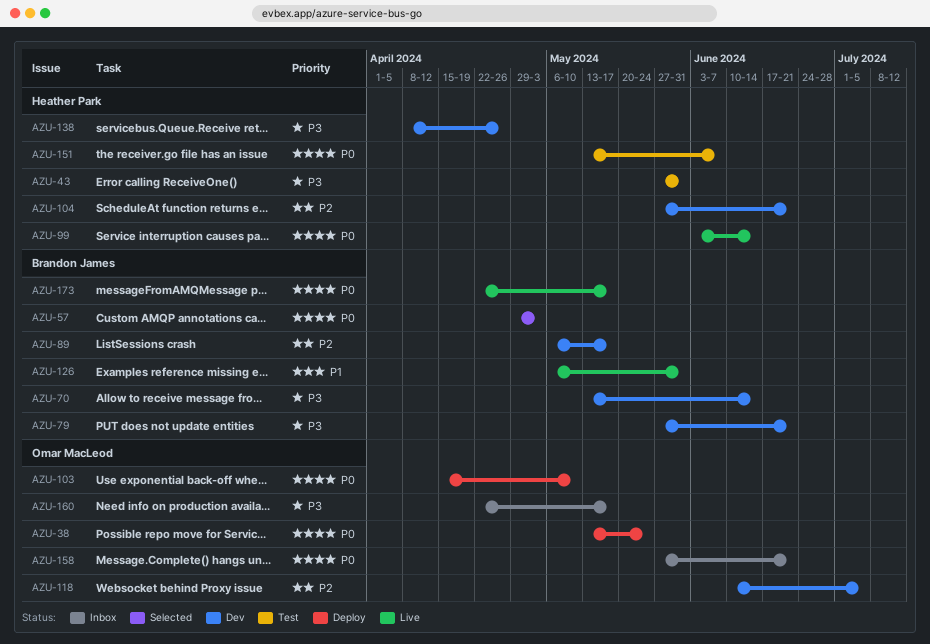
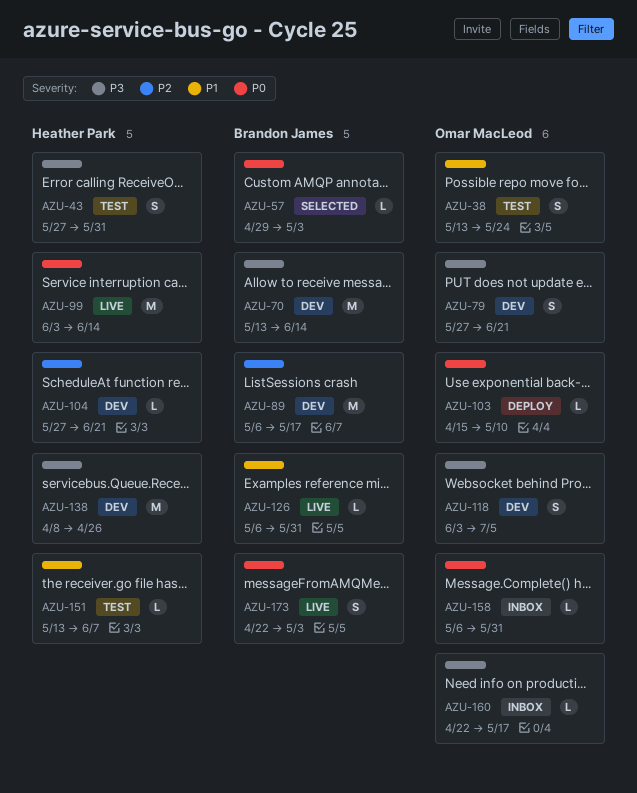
AZU-38, status: Deploy -> Test
AZU-38, priority: P0 -> P1
AZU-79, owner: Brandon James -> Omar MacLeod
AZU-118, priority: P2 -> P3
AZU-118, start: Jun 10 -> Jun 3
AZU-151, priority: P0 -> P1
AZU-158, start: May 27 -> May 6
AZU-158, due: Jun 21 -> May 31
AZU-173, due: May 17 -> May 3

